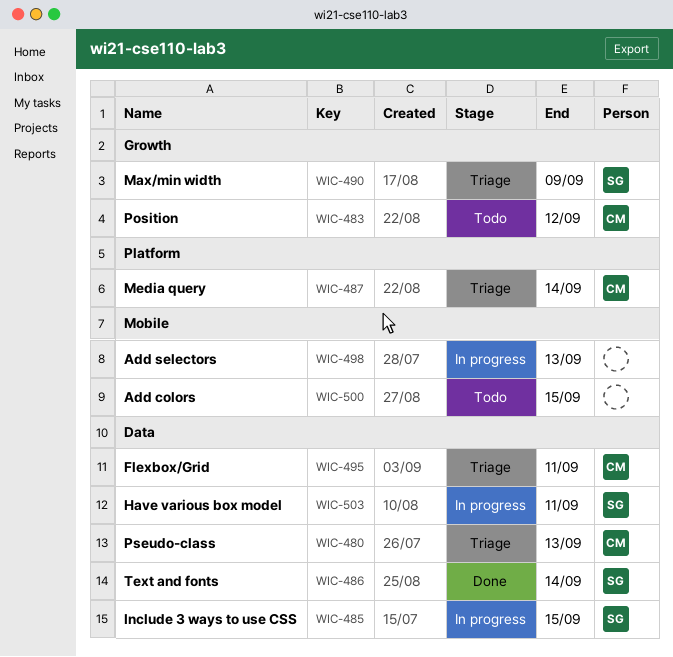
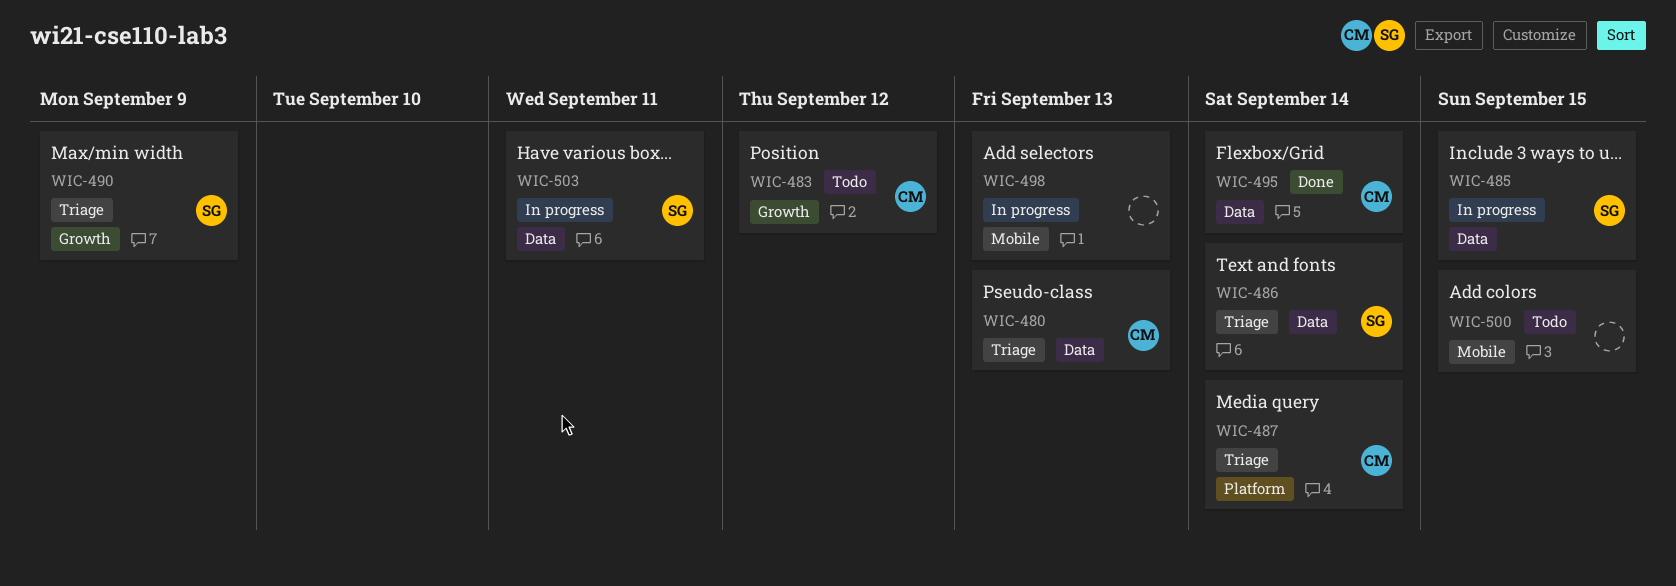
WIC-486, status: Done -> Triage
WIC-495, status: Triage -> Done
WIC-495, due: Sep 11 -> Sep 14

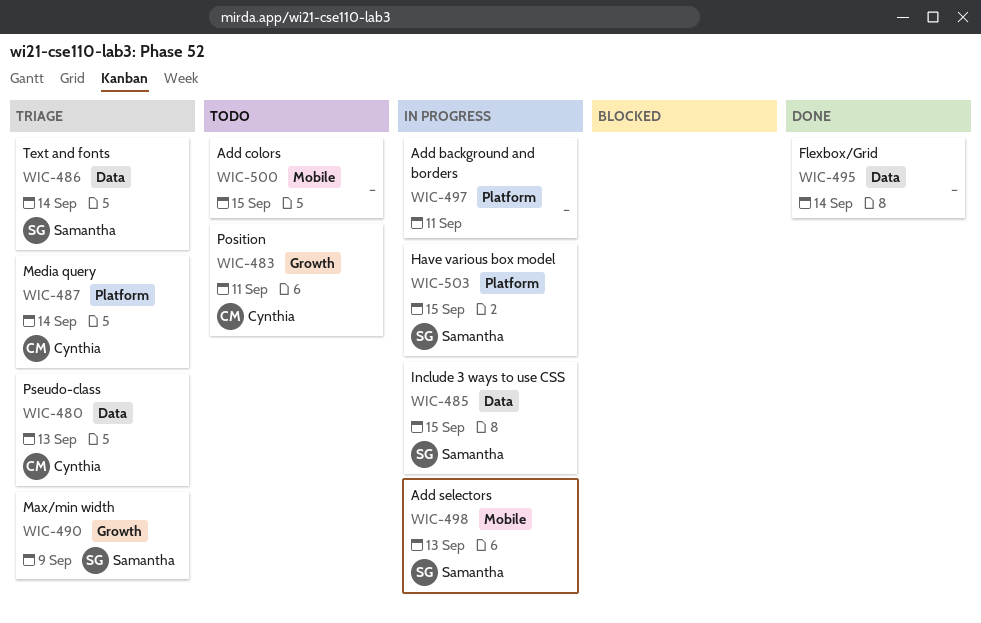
WIC-483, due: Sep 12 -> Sep 11
WIC-495, owner: Cynthia -> none
WIC-497: none -> present
WIC-498, owner: none -> Samantha
WIC-503, label: Data -> Platform
WIC-503, due: Sep 11 -> Sep 15

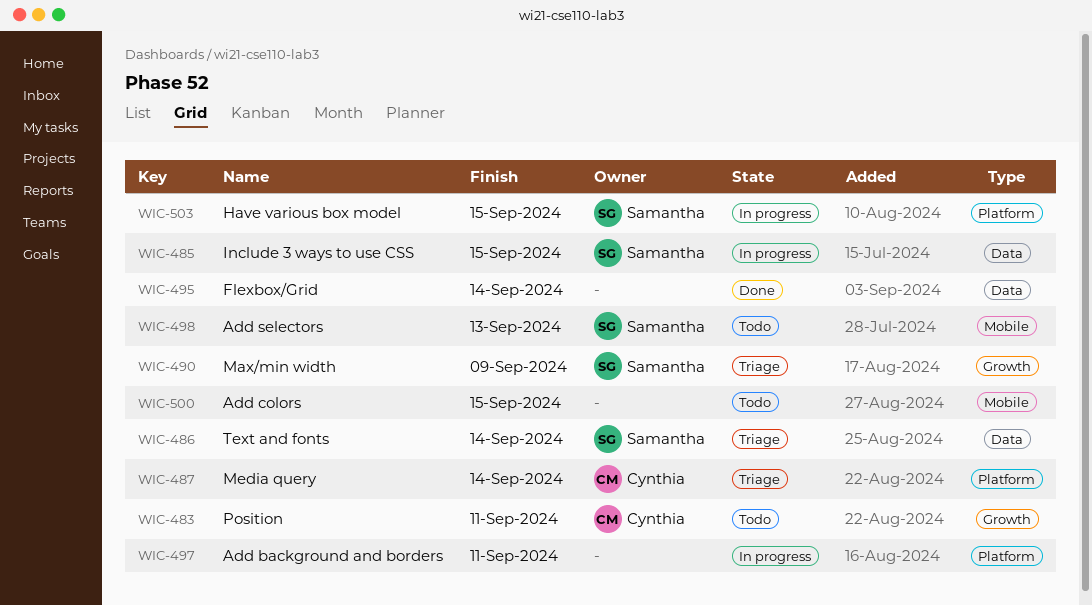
WIC-480: present -> none
WIC-498, status: In progress -> Todo

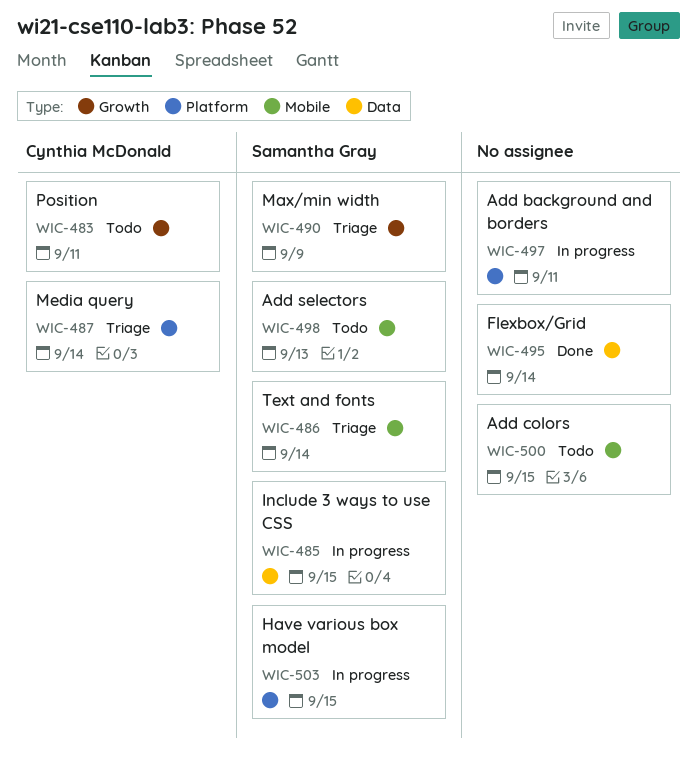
WIC-486, label: Data -> Mobile

